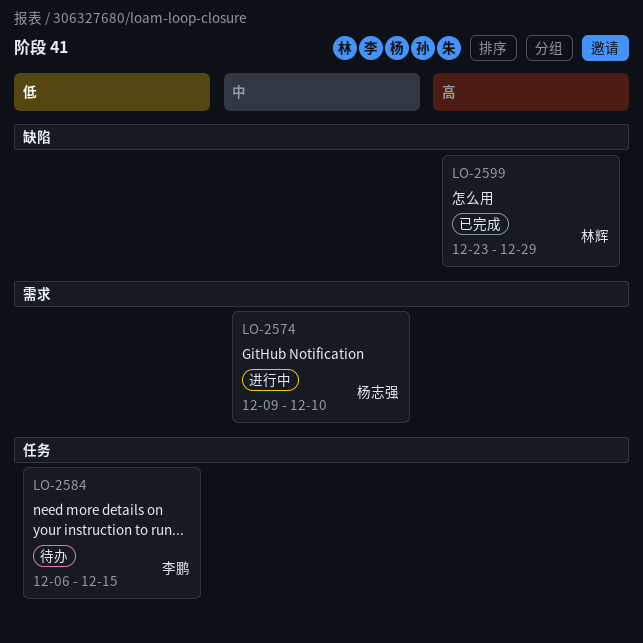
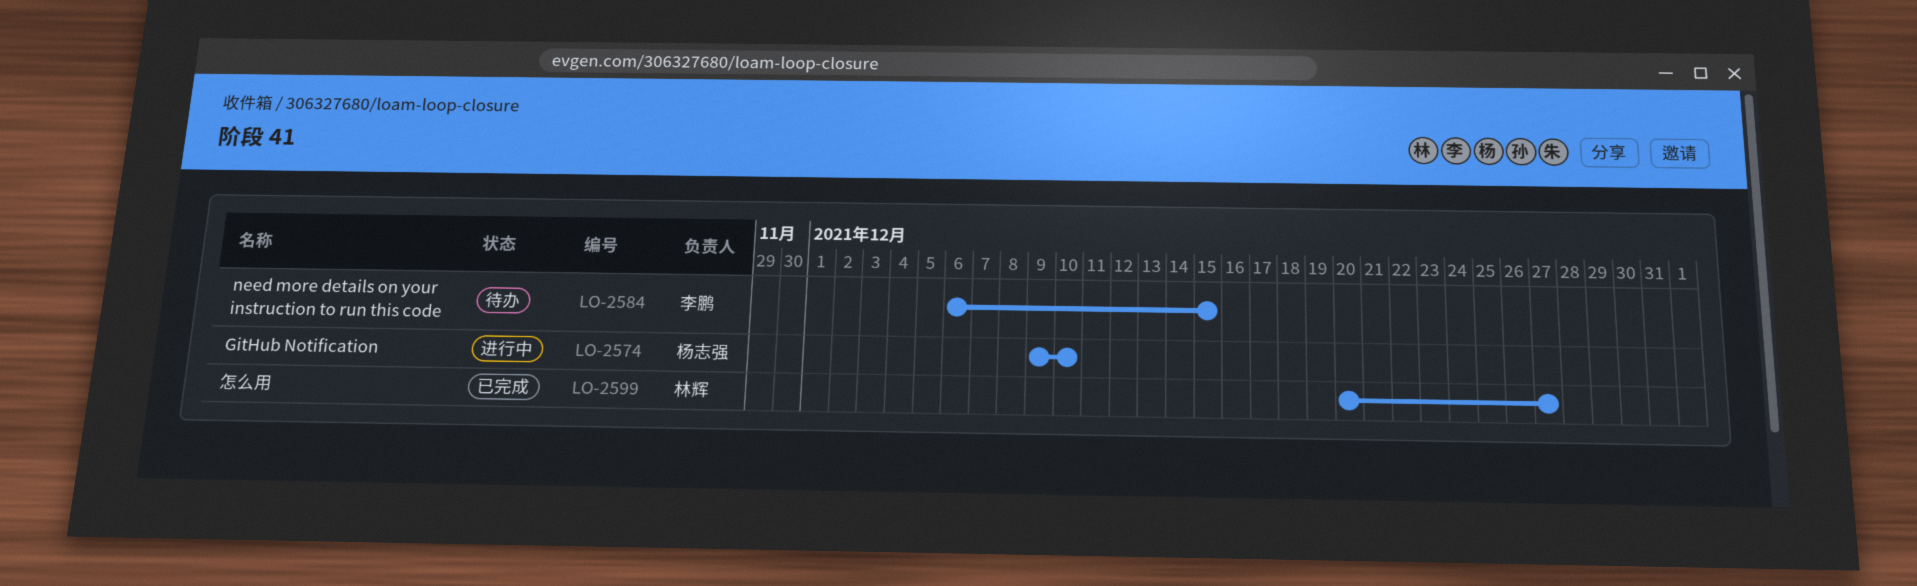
LO-2599, start: Dec 23 -> Dec 20
LO-2599, due: Dec 29 -> Dec 27

